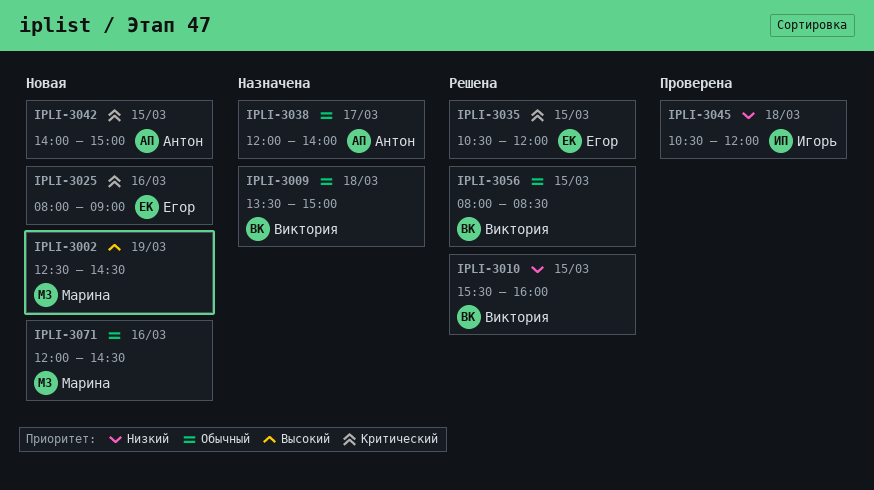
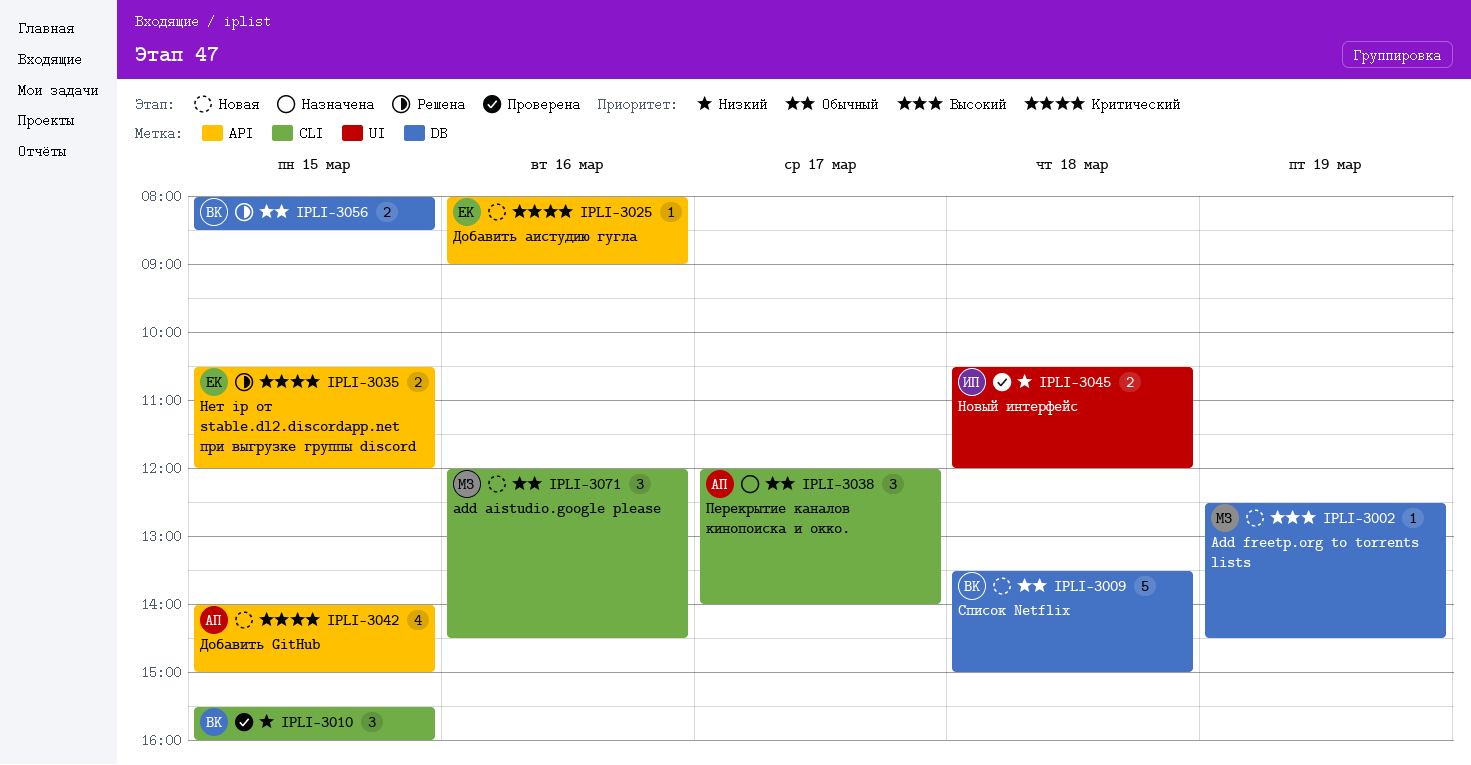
IPLI-3009, status: Назначена -> Новая
IPLI-3010, status: Решена -> Проверена

